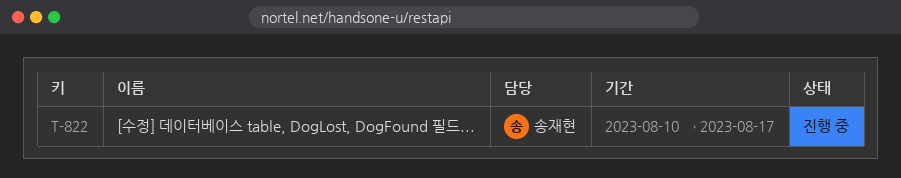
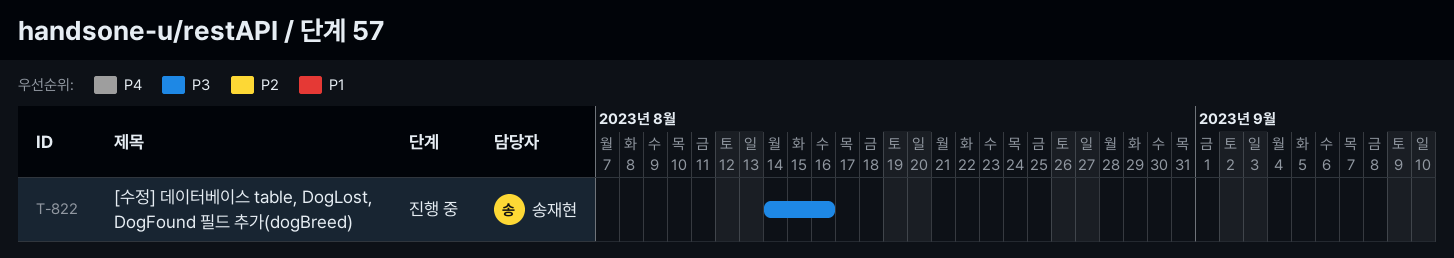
T-822, start: Aug 10 -> Aug 14
T-822, due: Aug 17 -> Aug 16

